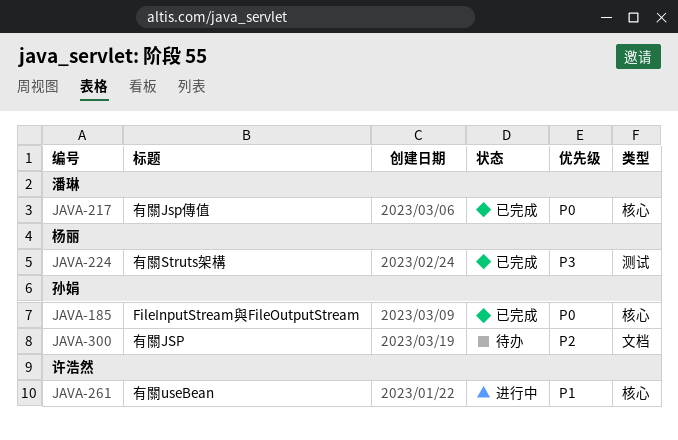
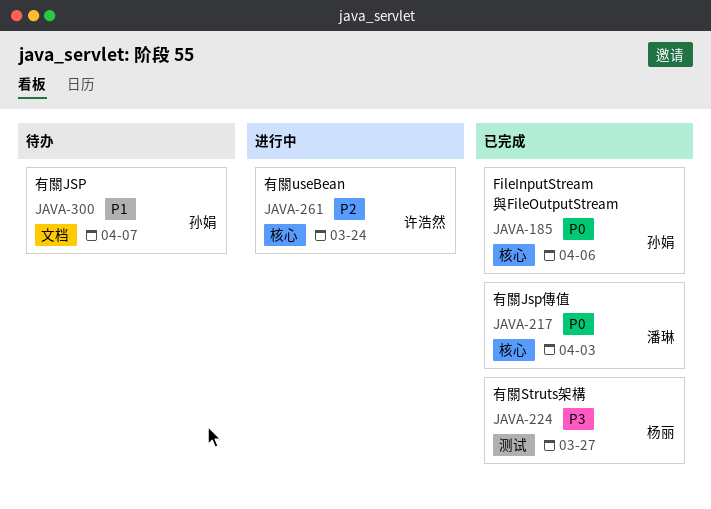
JAVA-261, priority: P1 -> P2
JAVA-300, priority: P2 -> P1

